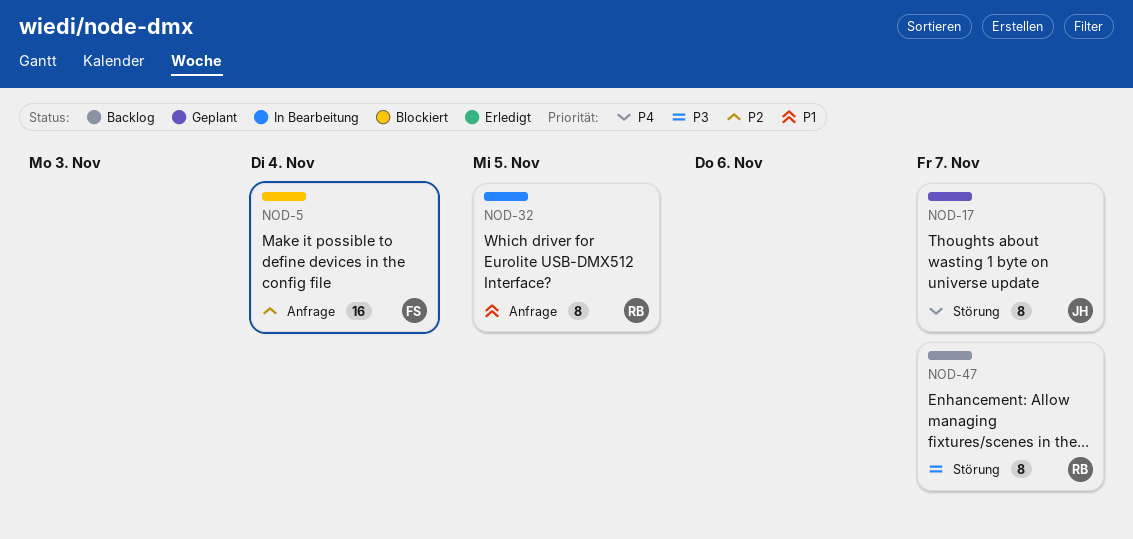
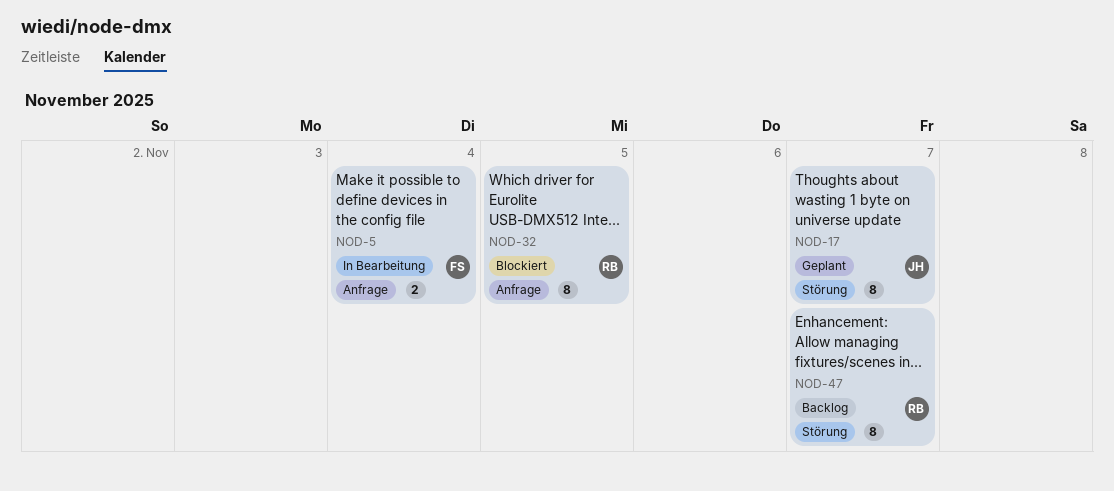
NOD-5, status: Blockiert -> In Bearbeitung
NOD-5, estimate: 16 -> 2
NOD-32, status: In Bearbeitung -> Blockiert

